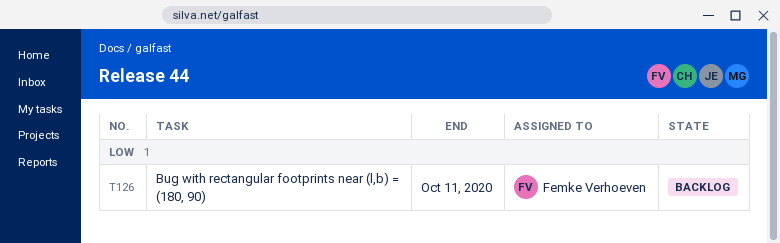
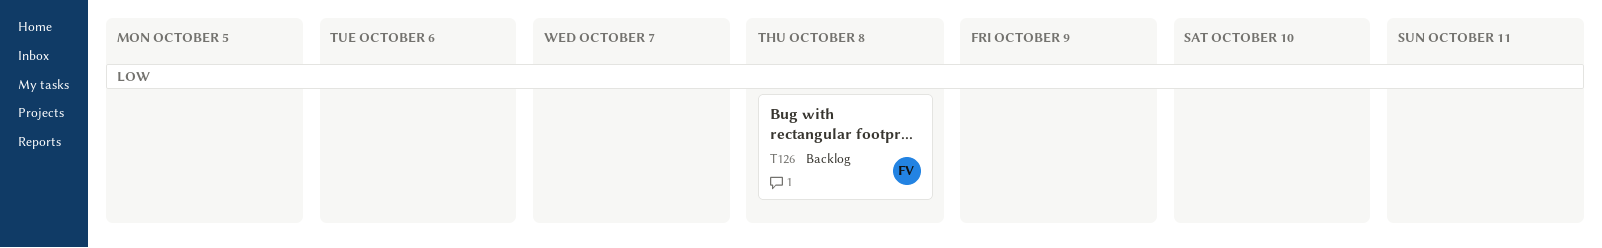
T126, due: Oct 11 -> Oct 8

